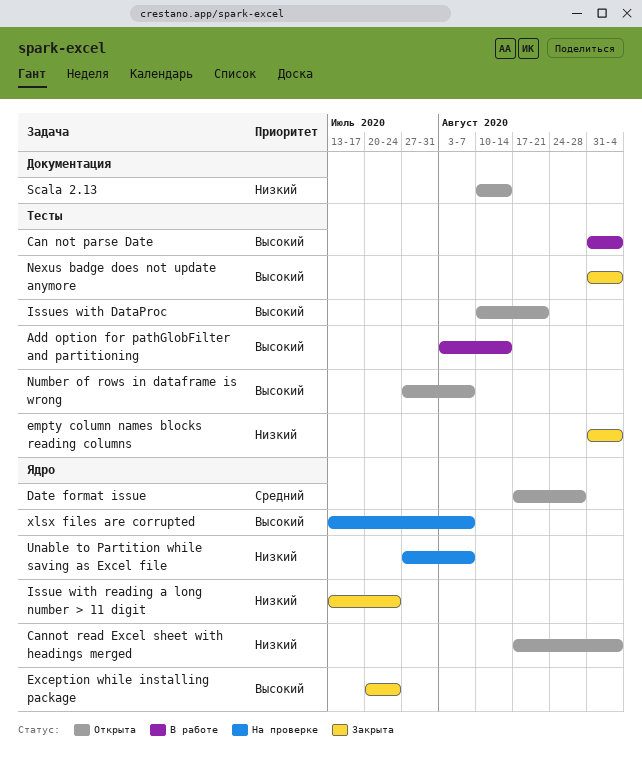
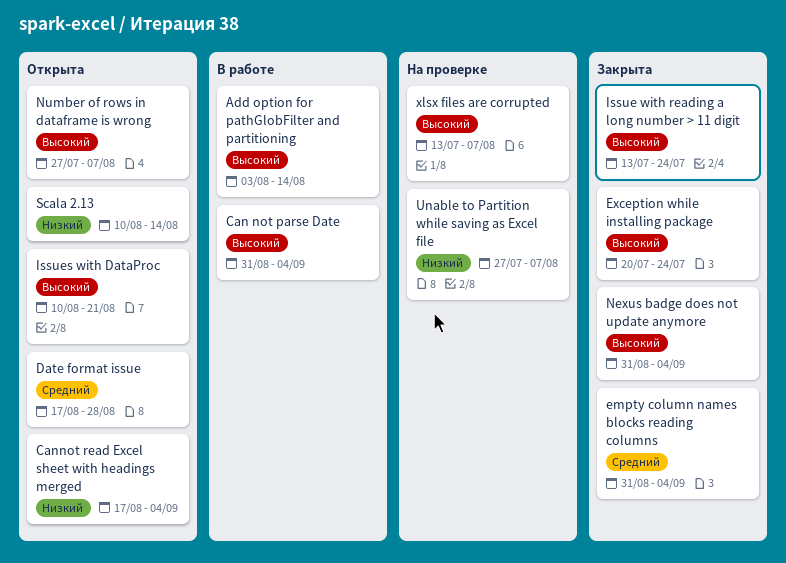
empty column names blocks reading columns, priority: Низкий -> Средний
Issue with reading a long number > 11 digit, priority: Низкий -> Высокий

